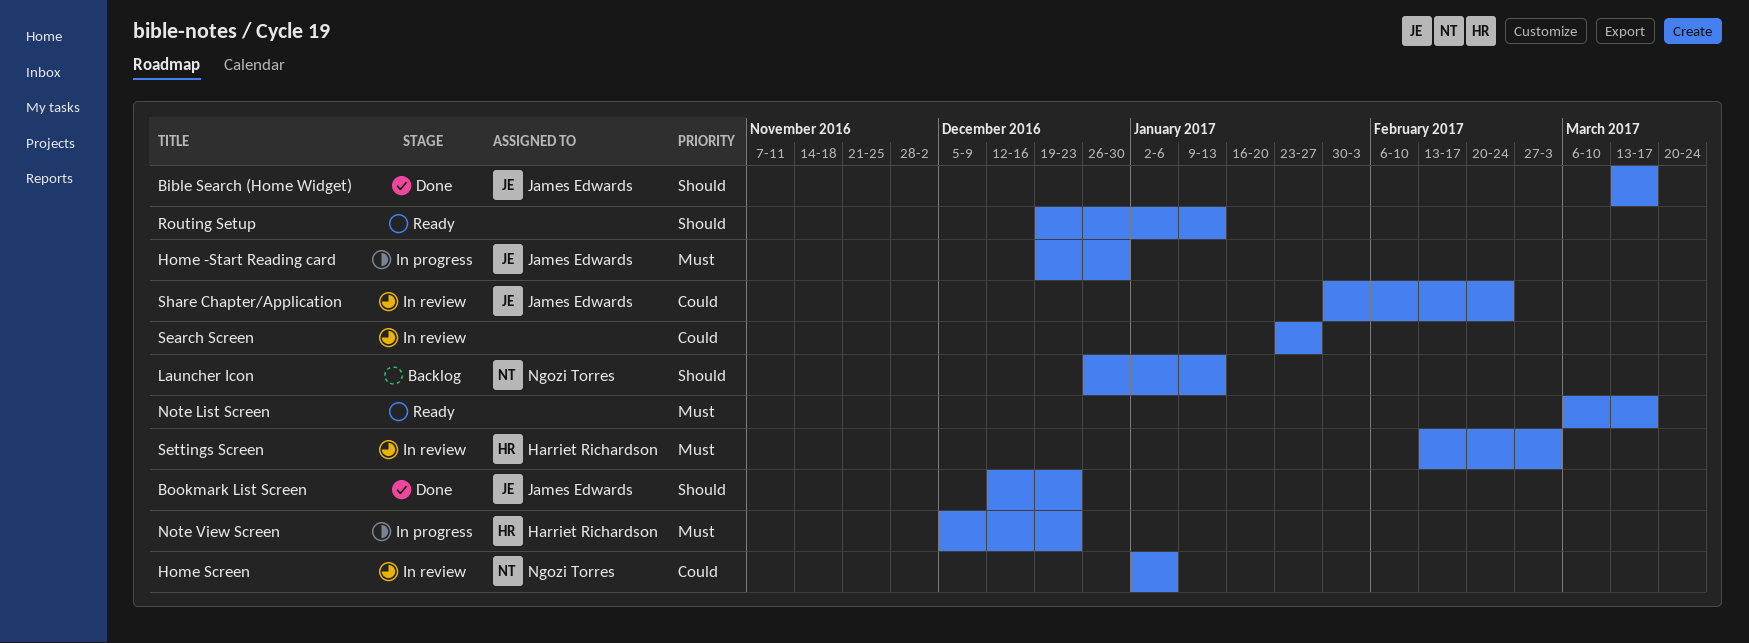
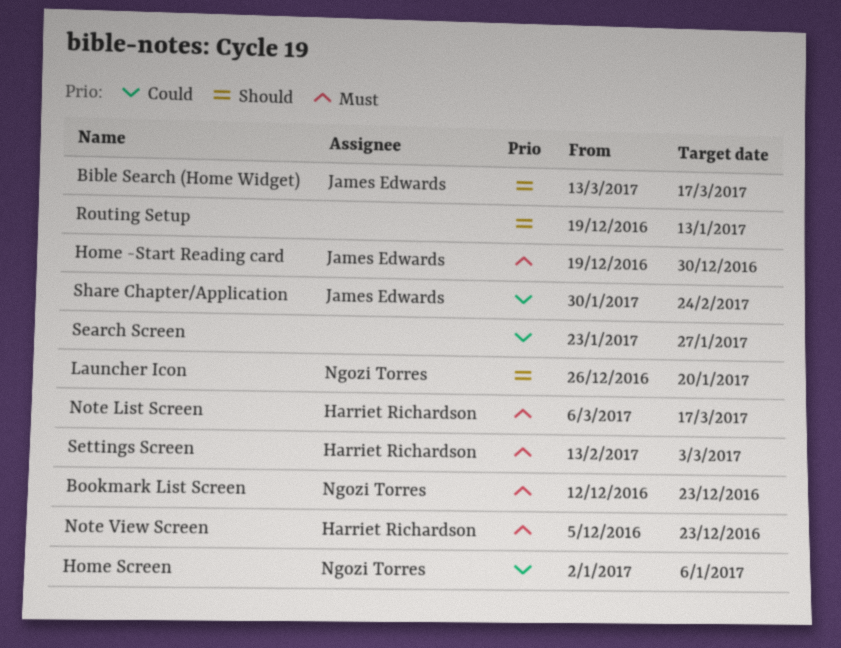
Bookmark List Screen, owner: James Edwards -> Ngozi Torres
Bookmark List Screen, priority: Should -> Must
Launcher Icon, due: Jan 13 -> Jan 20
Note List Screen, owner: none -> Harriet Richardson

